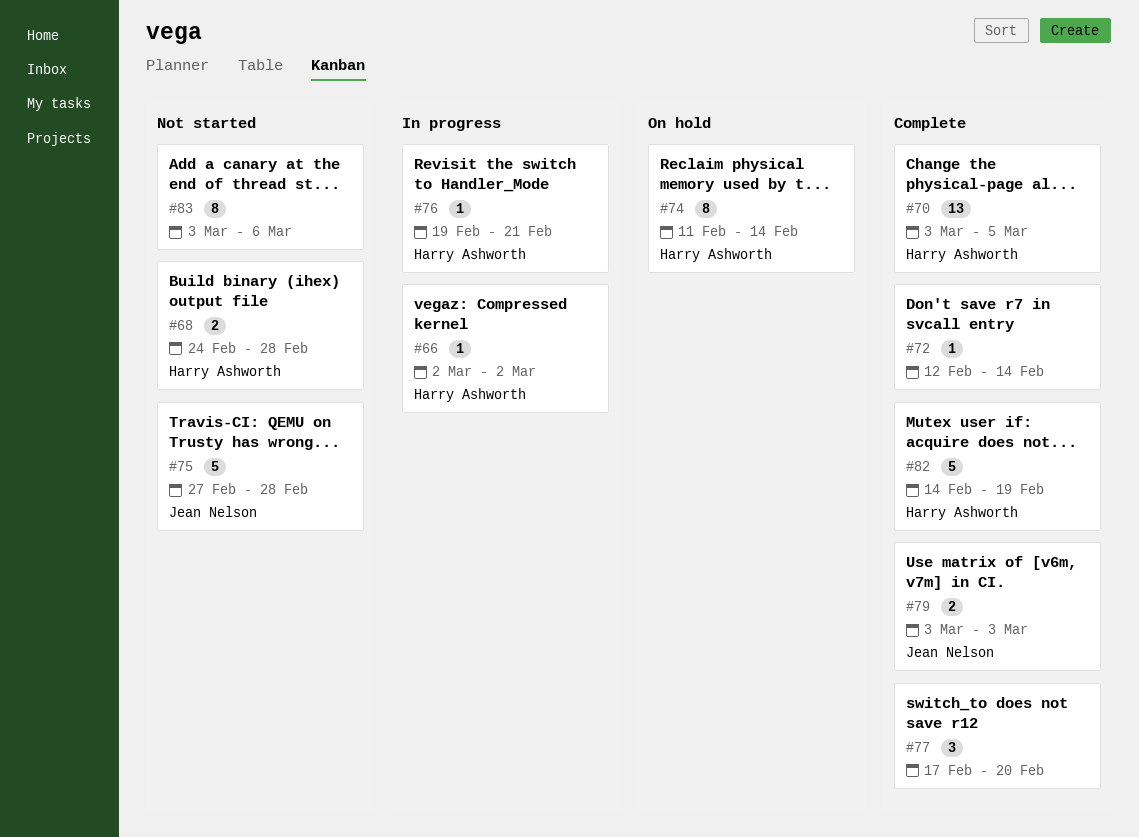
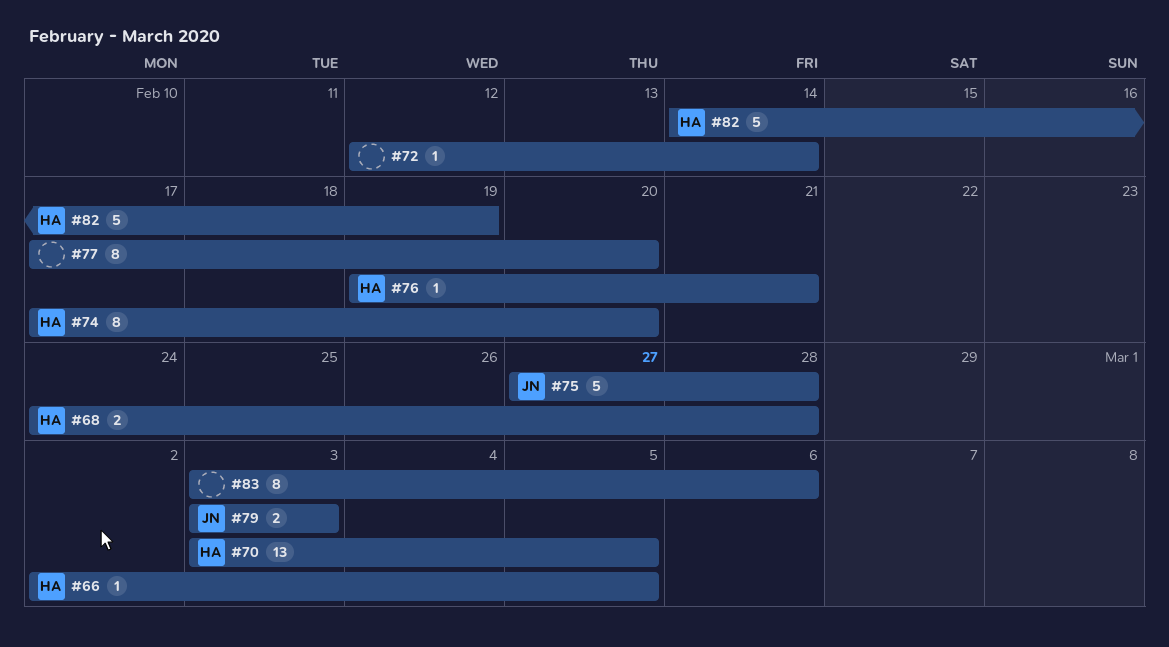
#66, due: Mar 2 -> Mar 5
#74, start: Feb 11 -> Feb 17
#74, due: Feb 14 -> Feb 20
#77, estimate: 3 -> 8

